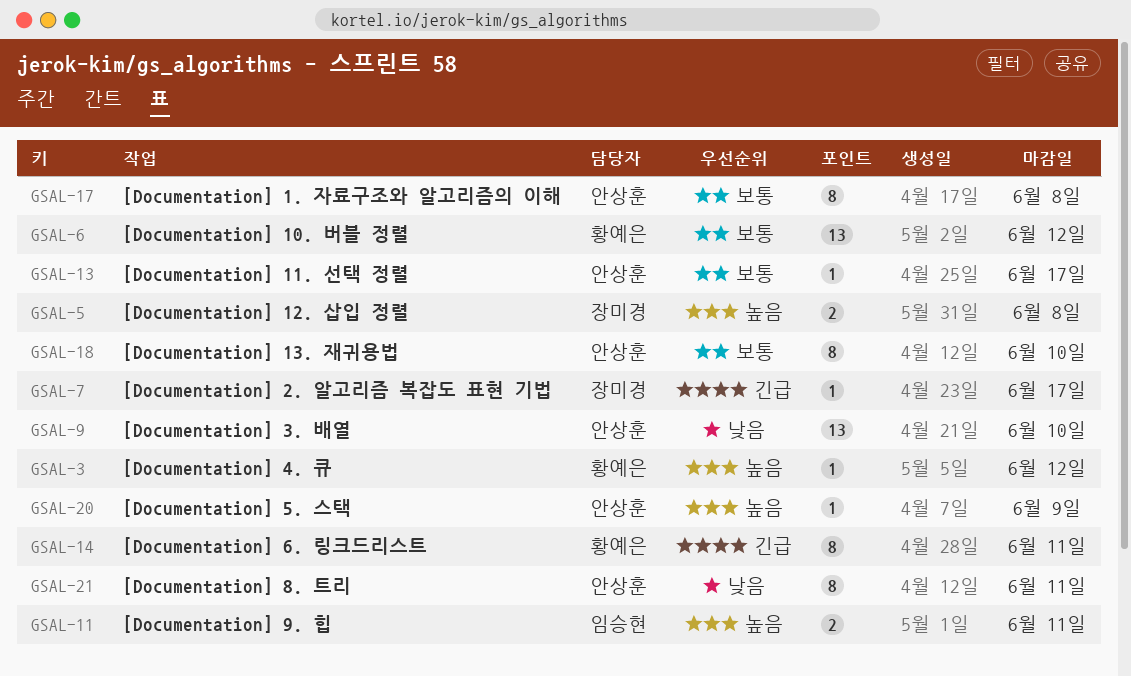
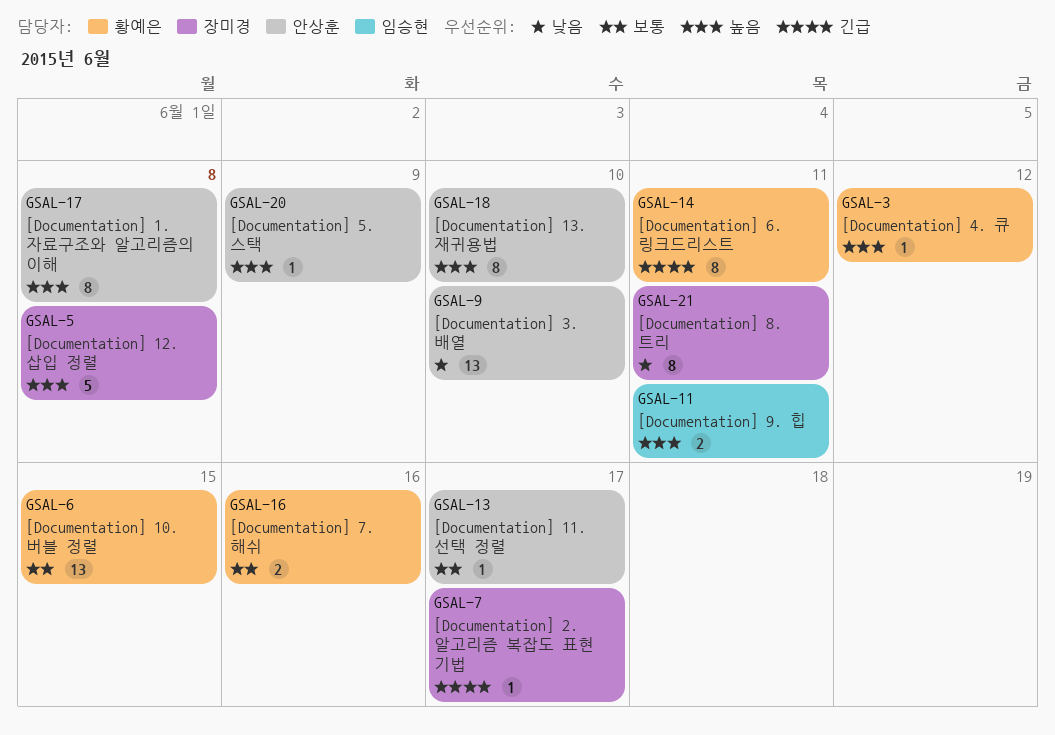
GSAL-5, estimate: 2 -> 5
GSAL-6, due: Jun 12 -> Jun 15
GSAL-16: none -> present
GSAL-17, priority: 보통 -> 높음
GSAL-18, priority: 보통 -> 높음
GSAL-21, owner: 안상훈 -> 장미경

